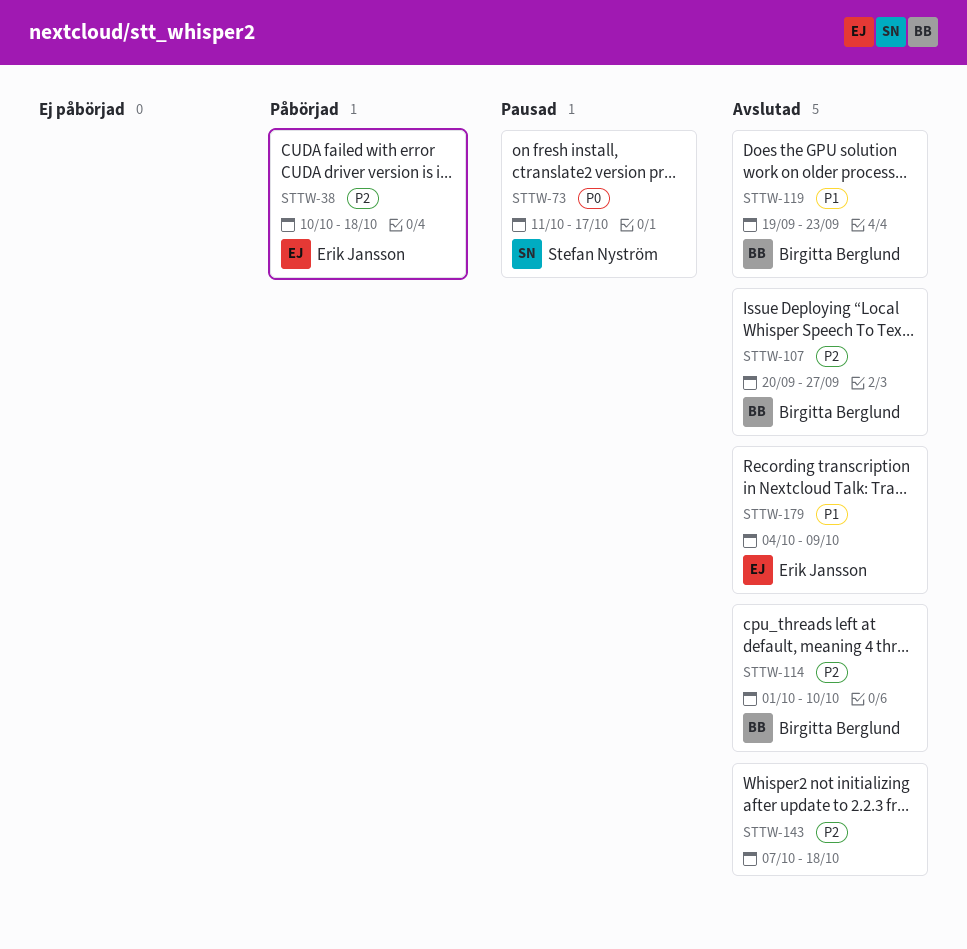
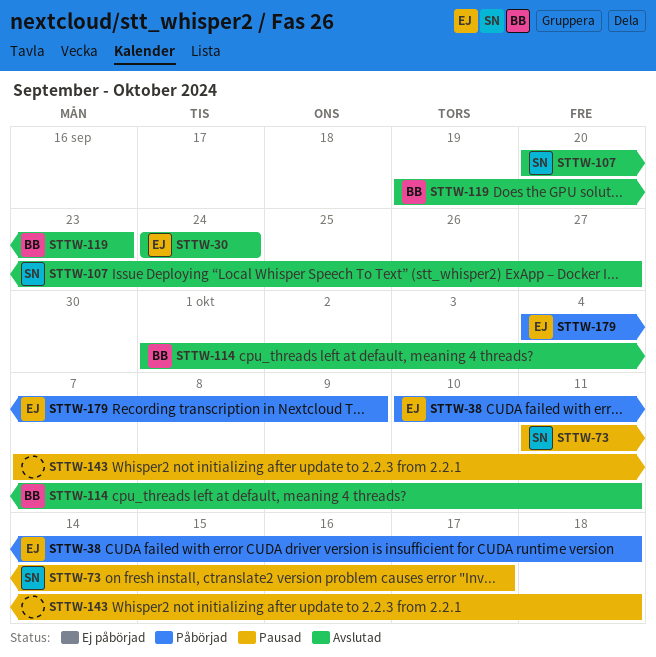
STTW-30: none -> present
STTW-107, owner: Birgitta Berglund -> Stefan Nyström
STTW-114, due: Oct 10 -> Oct 11
STTW-143, status: Avslutad -> Pausad
STTW-179, status: Avslutad -> Påbörjad

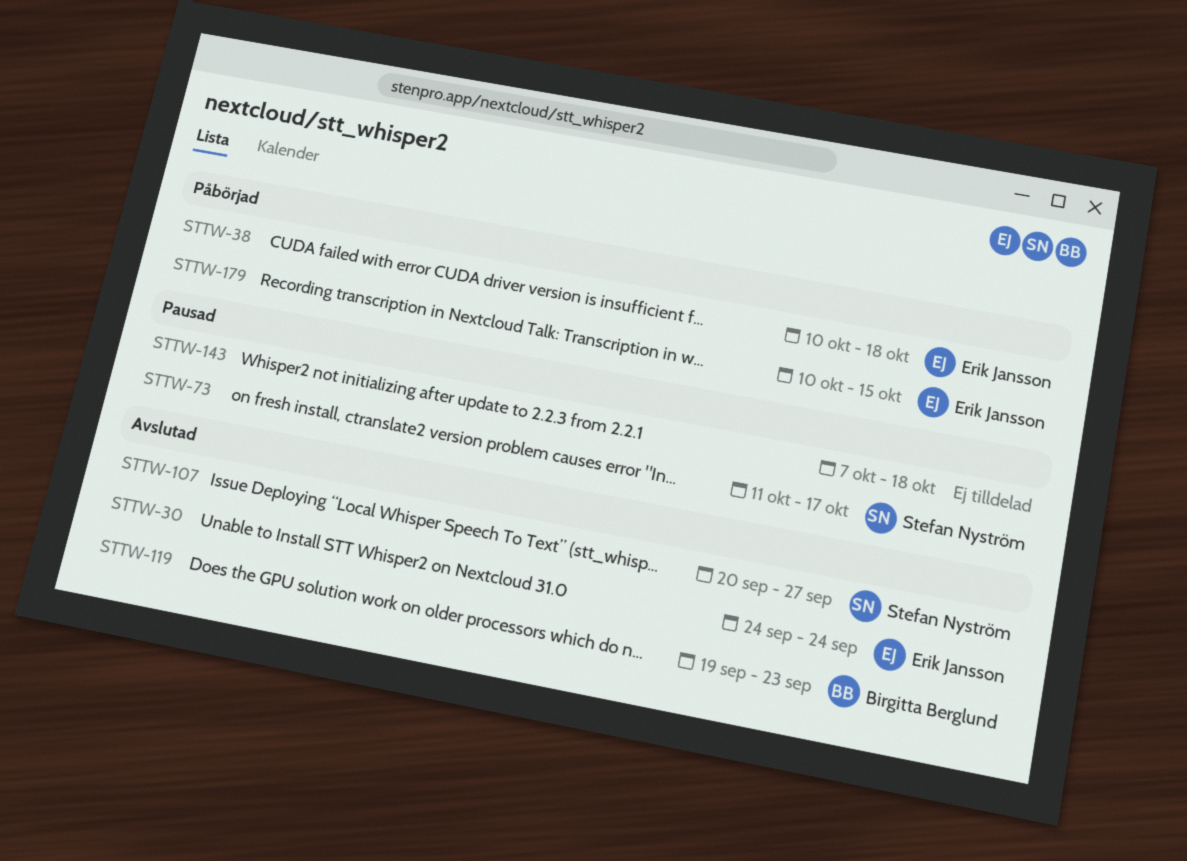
STTW-114: present -> none
STTW-179, start: Oct 4 -> Oct 10
STTW-179, due: Oct 9 -> Oct 15

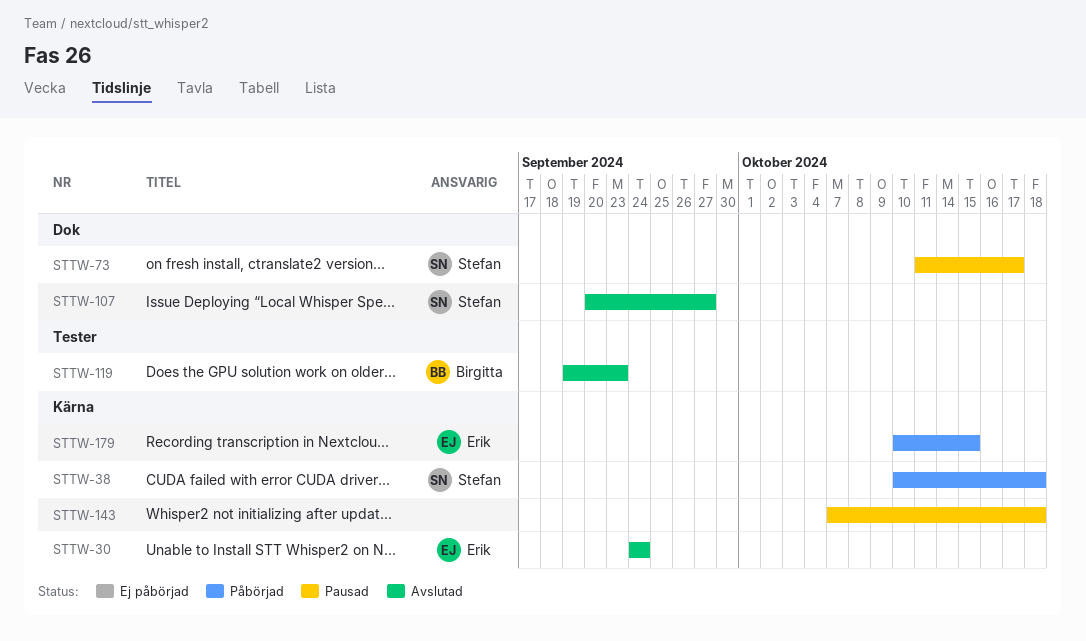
STTW-38, owner: Erik Jansson -> Stefan Nyström

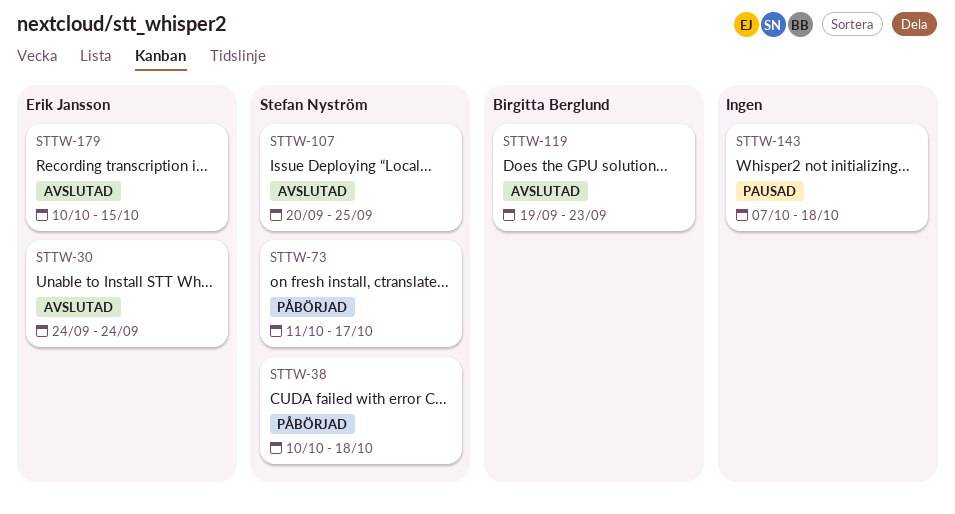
STTW-73, status: Pausad -> Påbörjad
STTW-107, due: Sep 27 -> Sep 25
STTW-179, status: Påbörjad -> Avslutad

